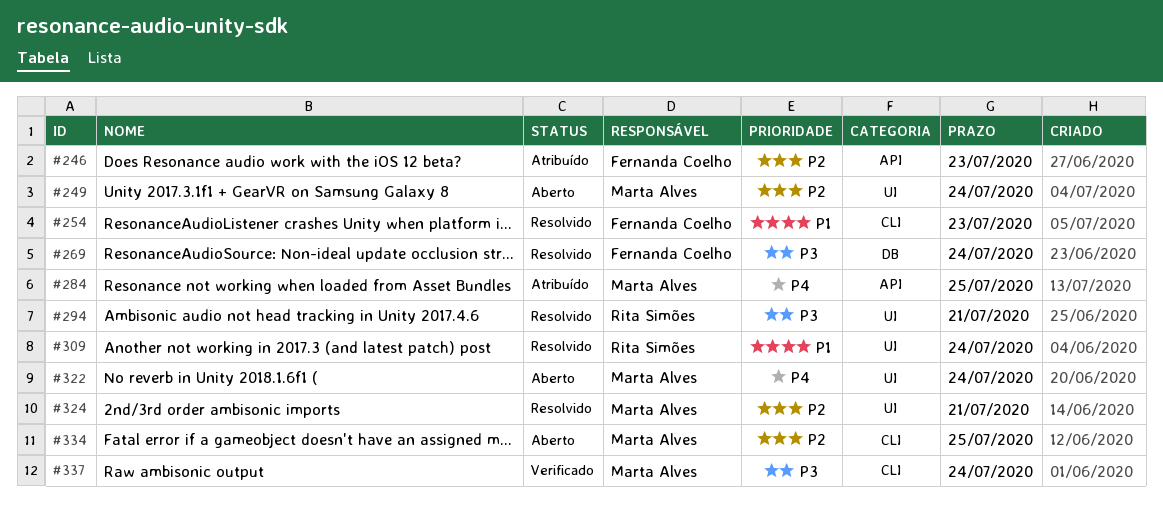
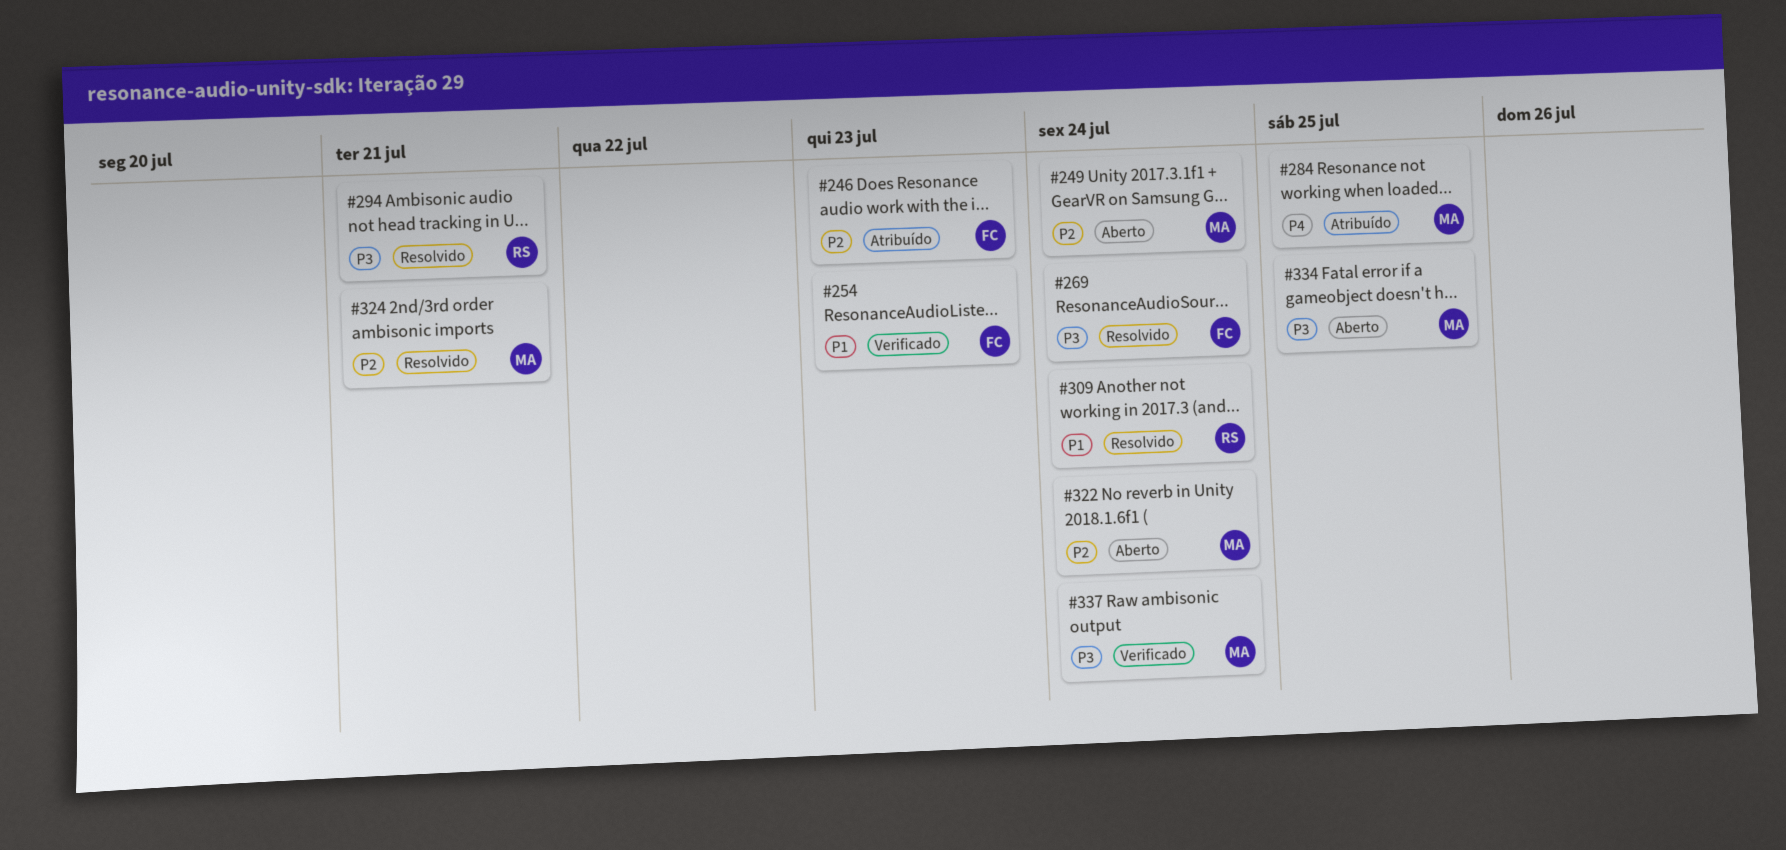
#254, status: Resolvido -> Verificado
#322, priority: P4 -> P2
#334, priority: P2 -> P3

